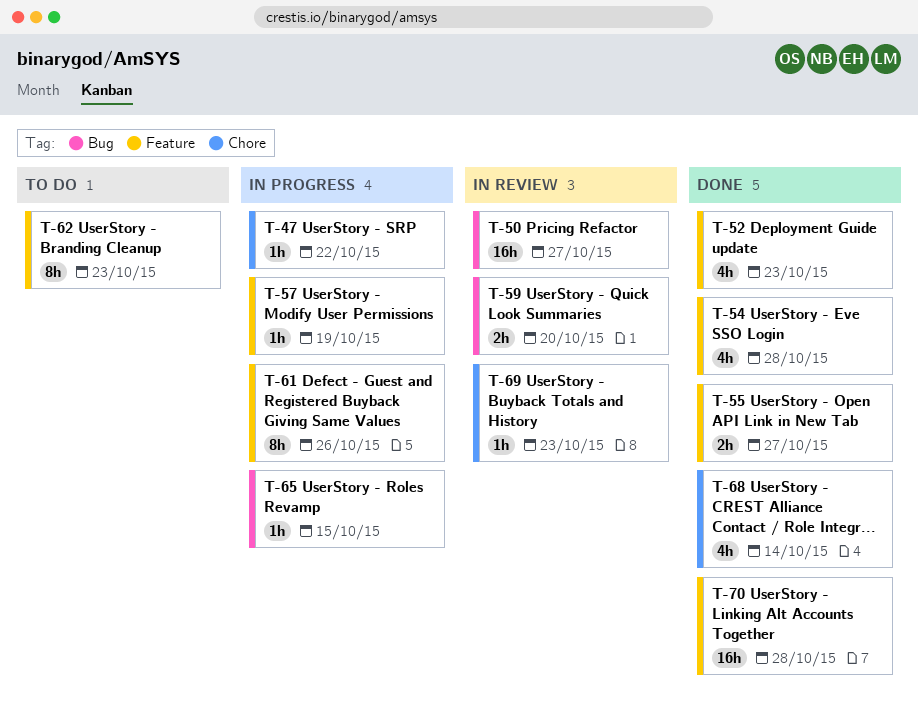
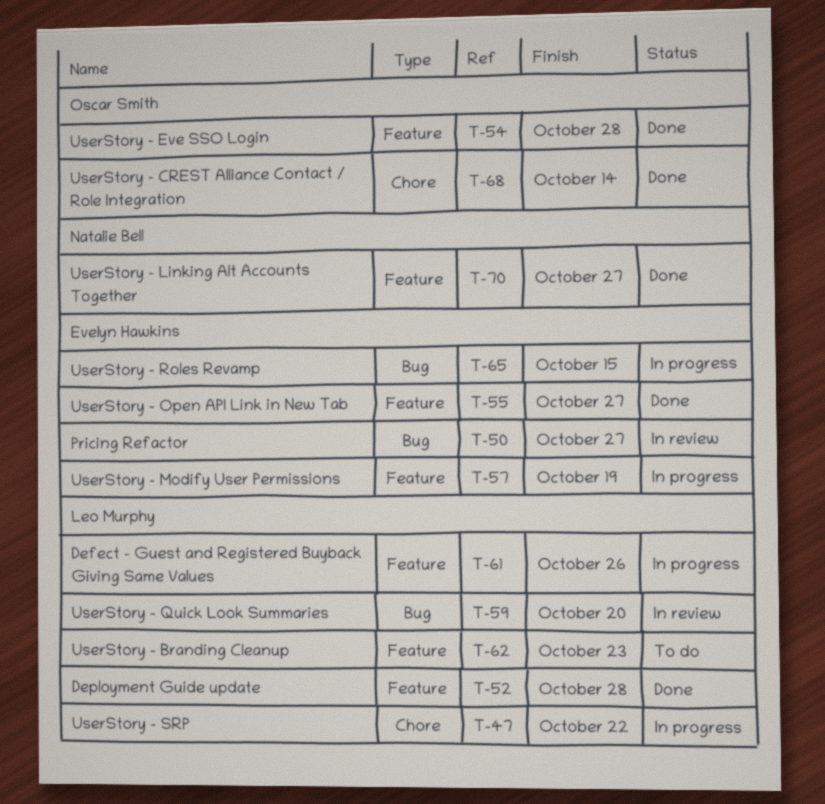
T-52, due: Oct 23 -> Oct 28
T-69: present -> none
T-70, due: Oct 28 -> Oct 27

